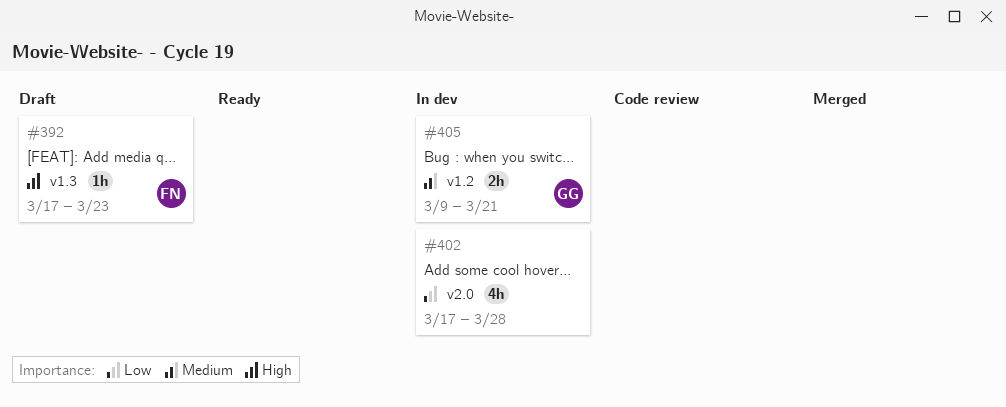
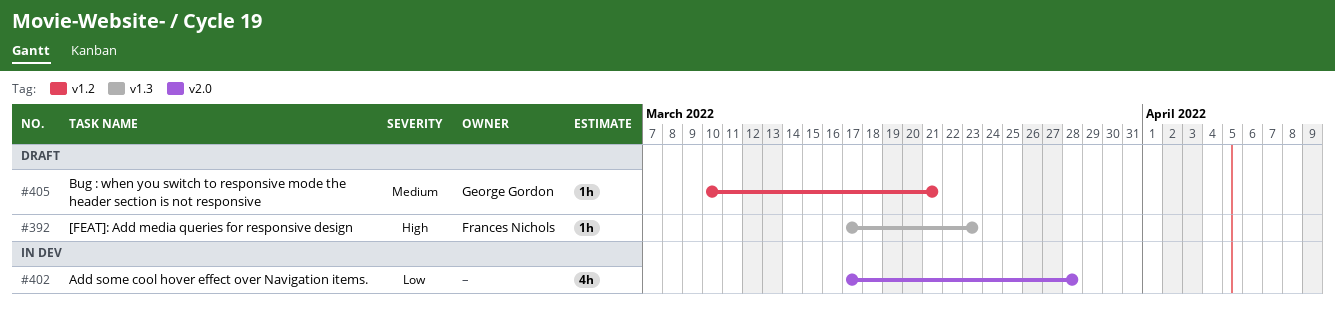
#405, status: In dev -> Draft
#405, estimate: 2h -> 1h
#405, start: Mar 9 -> Mar 10

